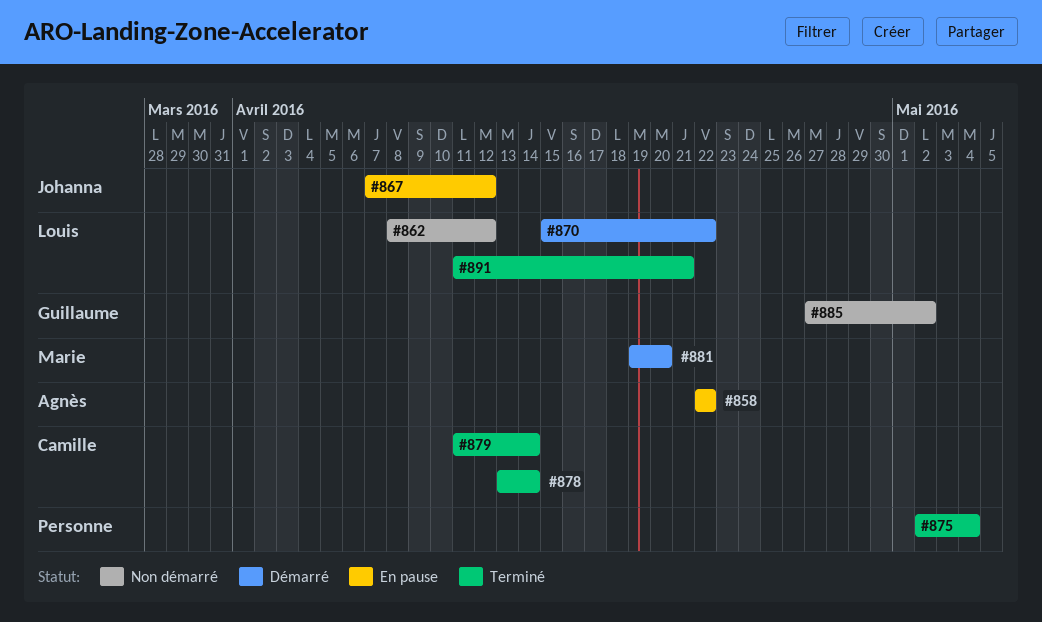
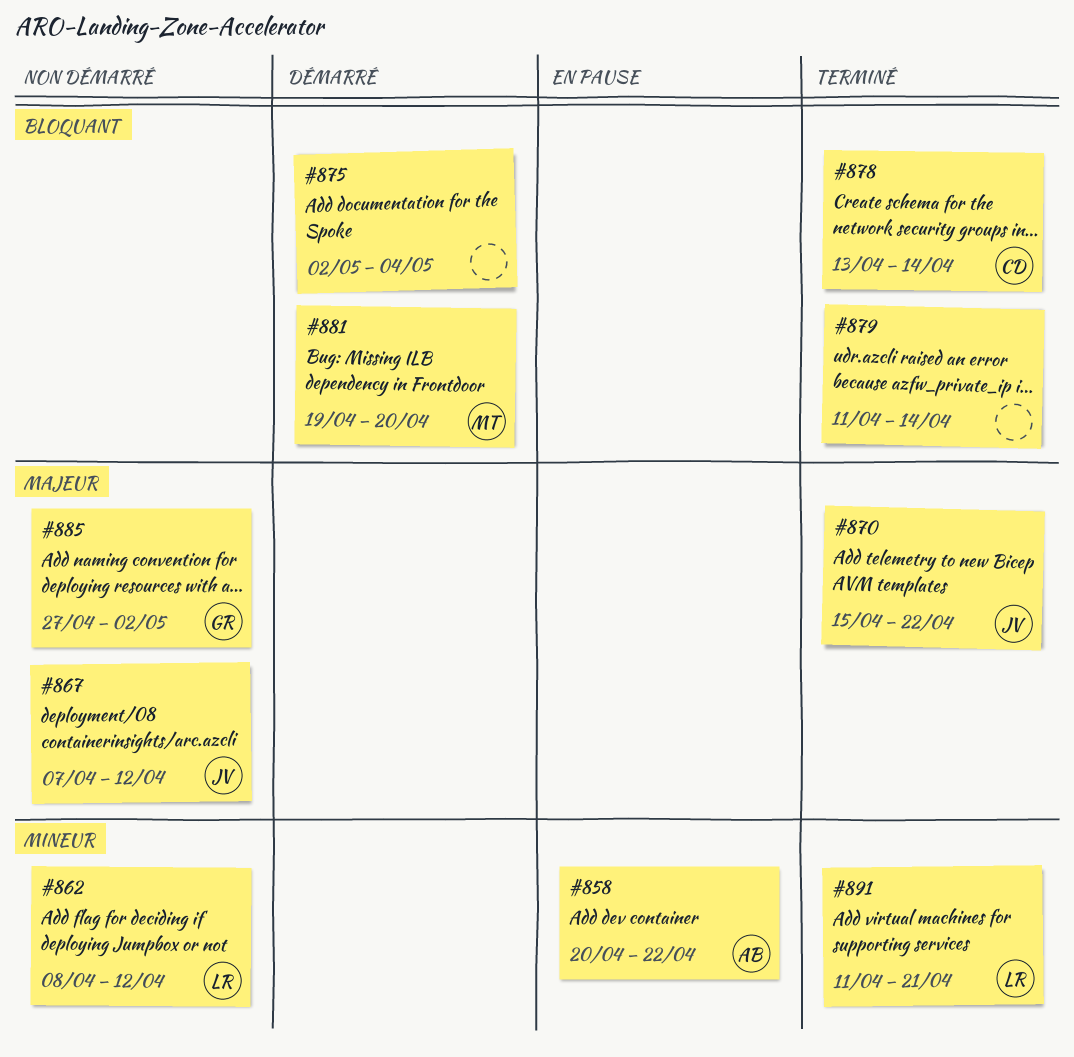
#858, start: Apr 22 -> Apr 20
#867, status: En pause -> Non démarré
#870, status: Démarré -> Terminé
#870, owner: Louis -> Johanna
#875, status: Terminé -> Démarré
#879, owner: Camille -> none

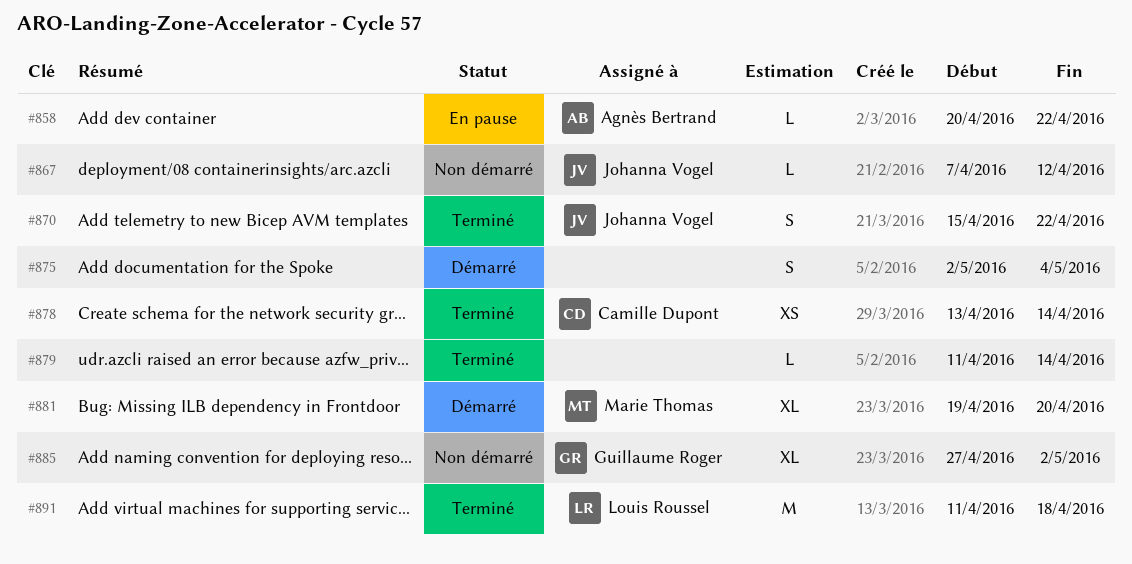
#862: present -> none
#891, due: Apr 21 -> Apr 18

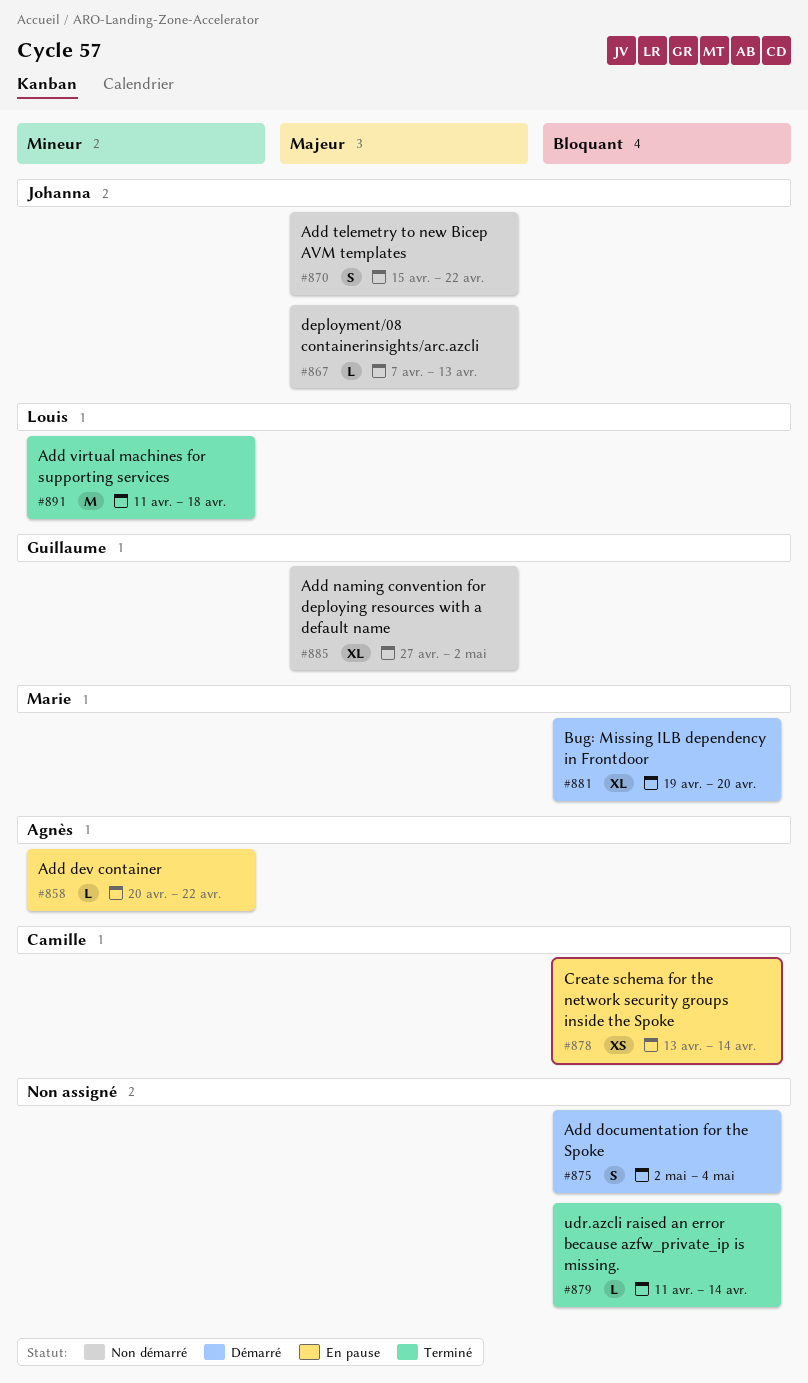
#867, due: Apr 12 -> Apr 13
#870, status: Terminé -> Non démarré
#878, status: Terminé -> En pause

